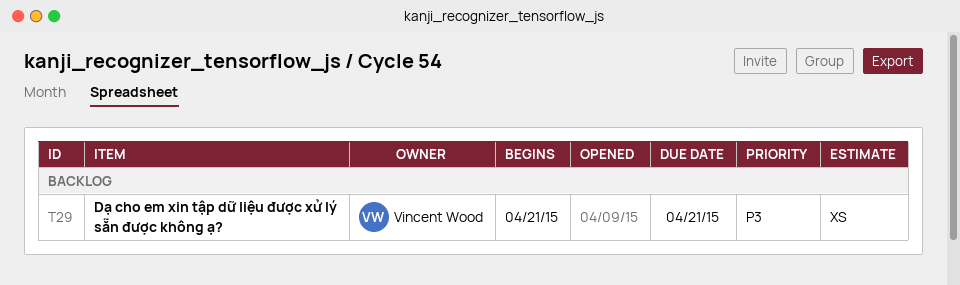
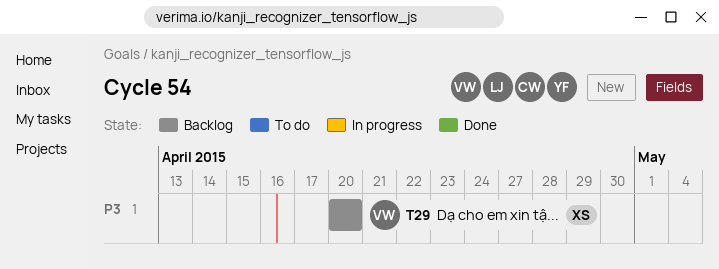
T29, start: Apr 21 -> Apr 20
T29, due: Apr 21 -> Apr 20

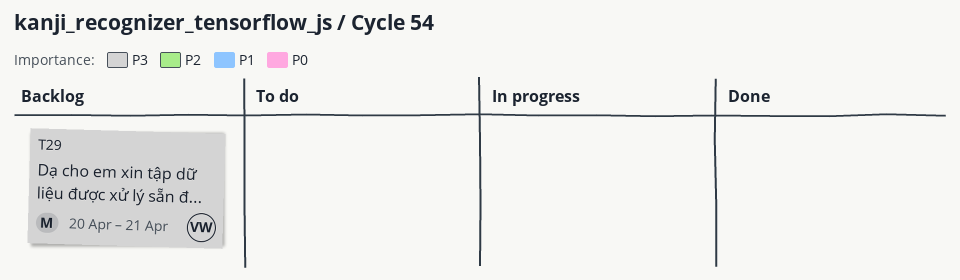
T29, estimate: XS -> M
T29, due: Apr 20 -> Apr 21

